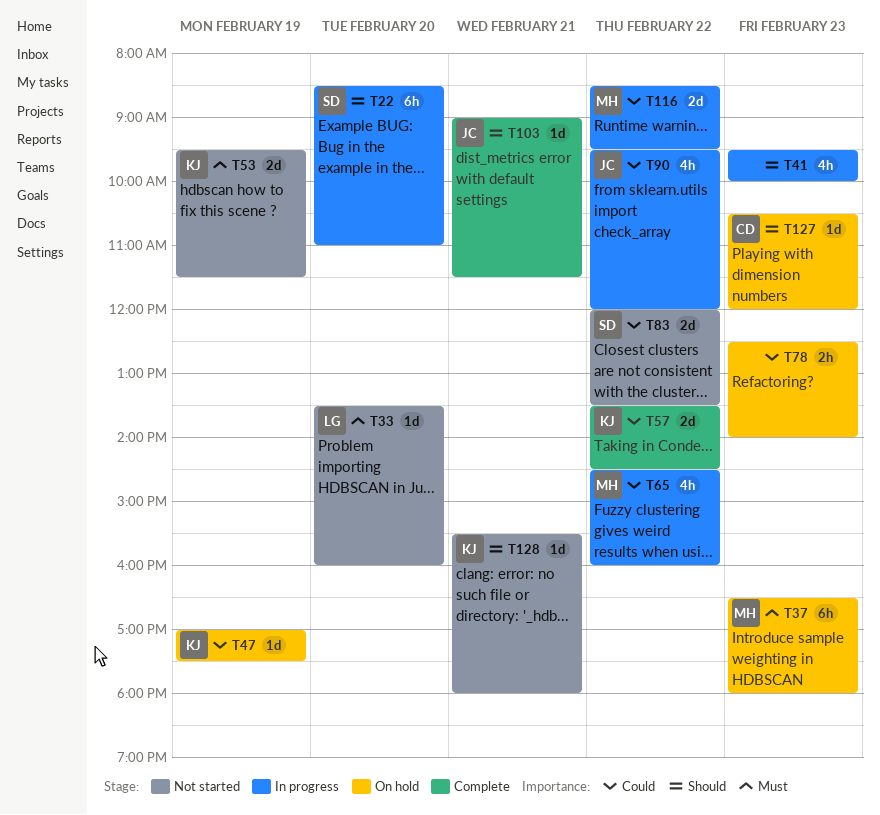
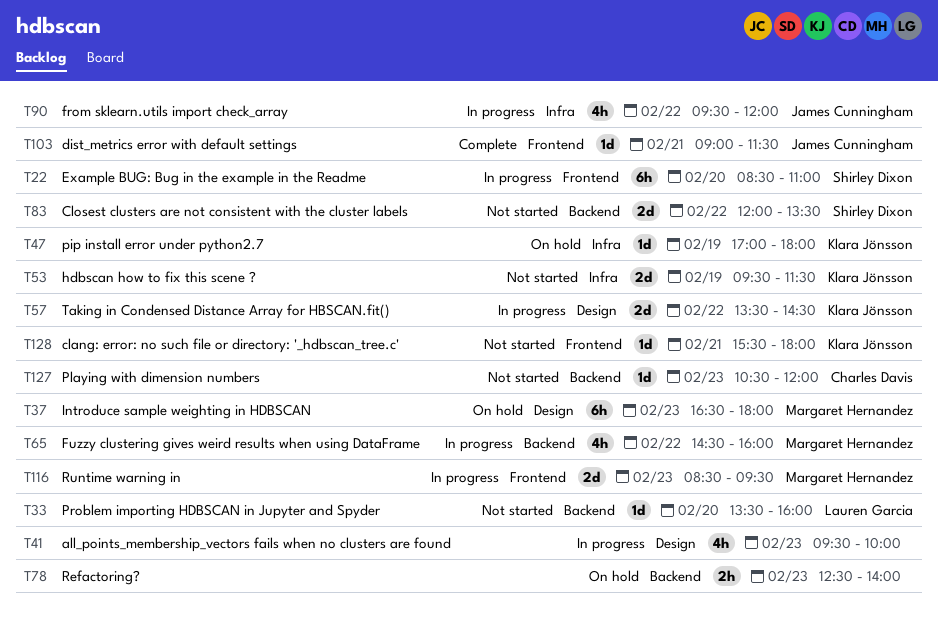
T47, ends: 17:30 -> 18:00
T57, status: Complete -> In progress
T116, day: Feb 22 -> Feb 23
T127, status: On hold -> Not started

